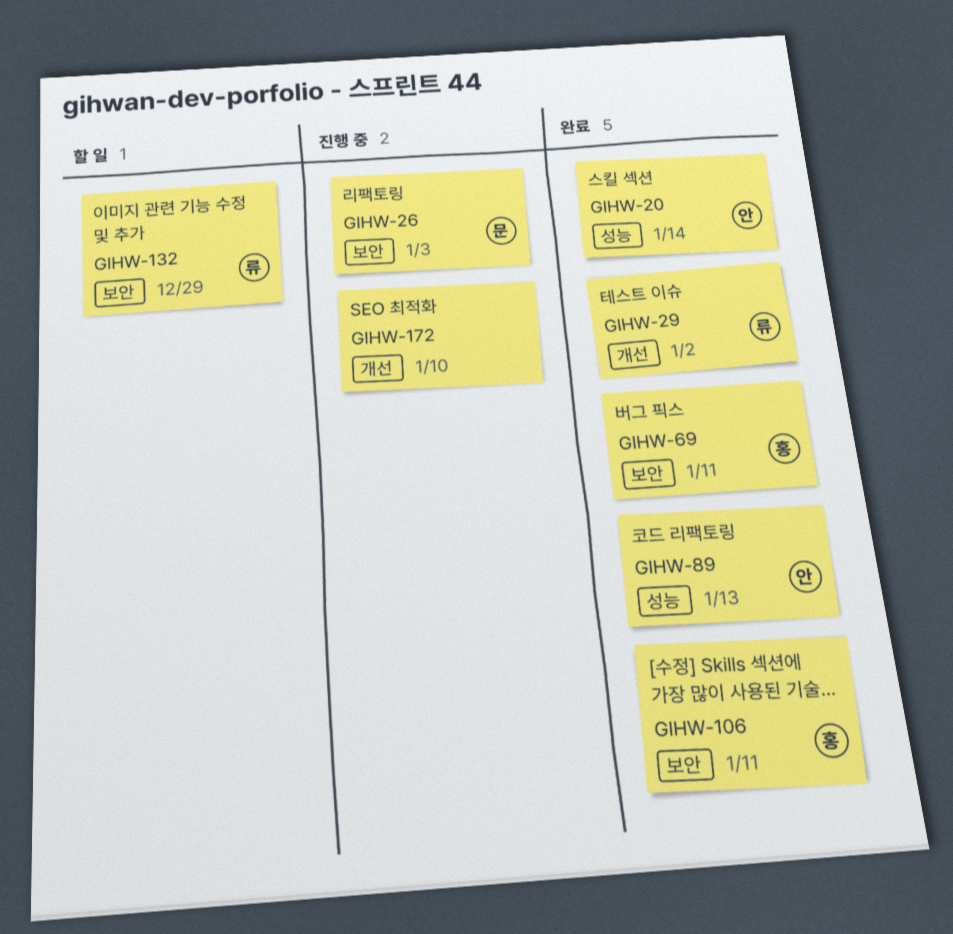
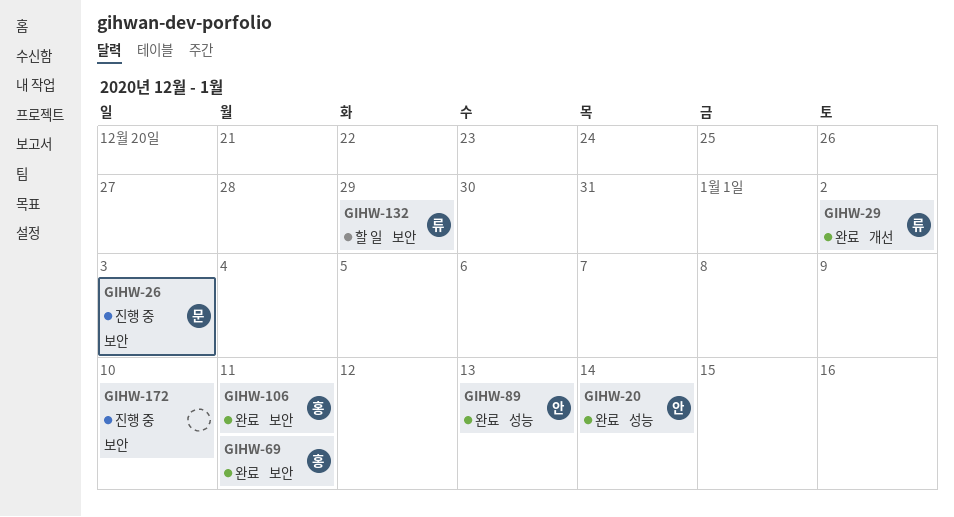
GIHW-172, label: 개선 -> 보안

